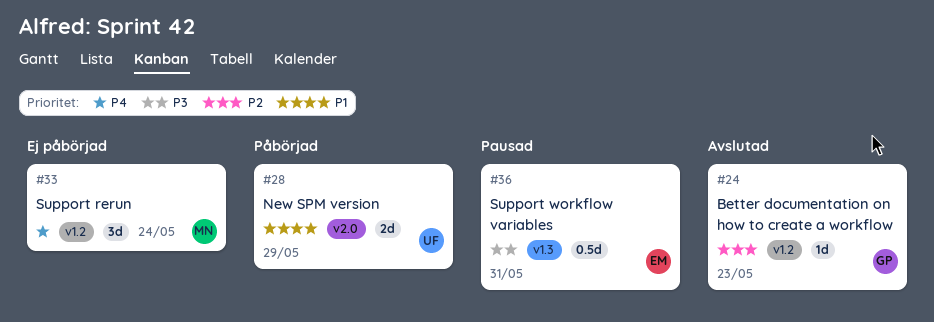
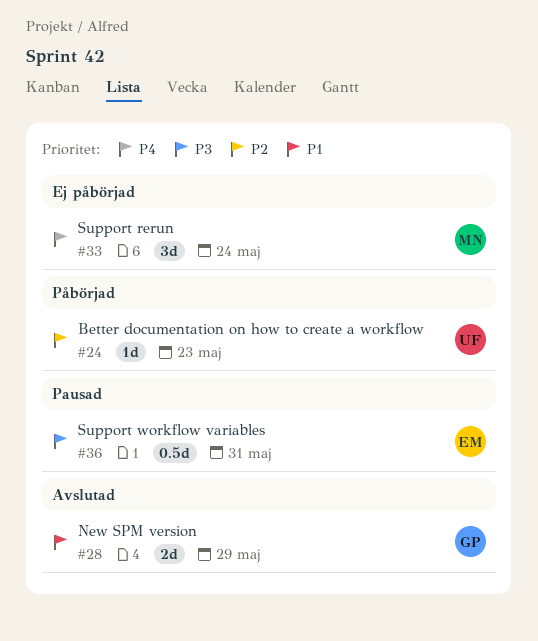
#24, status: Avslutad -> Påbörjad
#24, owner: GP -> UF
#28, status: Påbörjad -> Avslutad
#28, owner: UF -> GP

